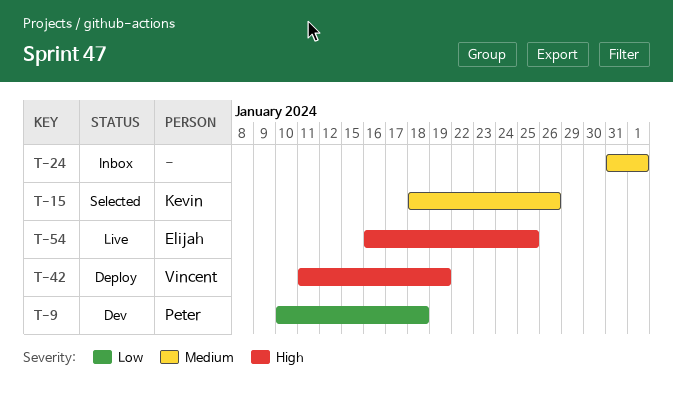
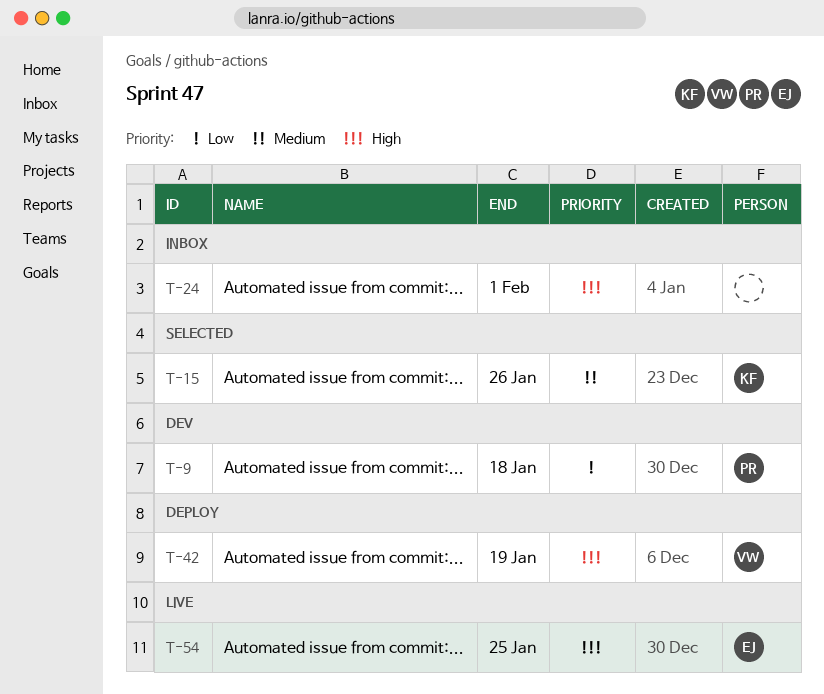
T-24, priority: Medium -> High

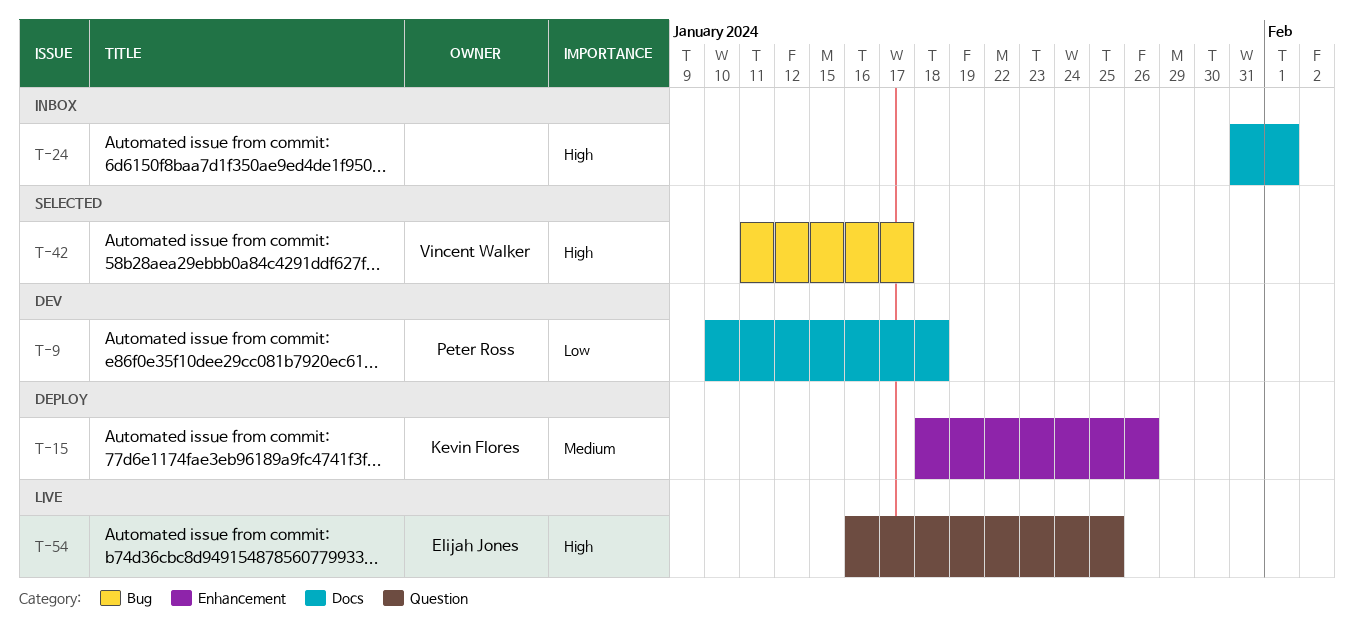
T-15, status: Selected -> Deploy
T-42, status: Deploy -> Selected
T-42, due: Jan 19 -> Jan 17

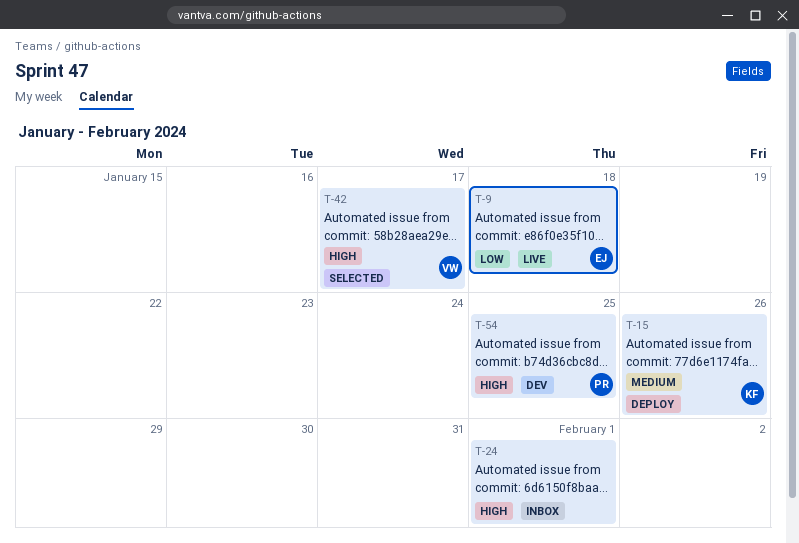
T-9, status: Dev -> Live
T-9, owner: Peter Ross -> Elijah Jones
T-54, status: Live -> Dev
T-54, owner: Elijah Jones -> Peter Ross

